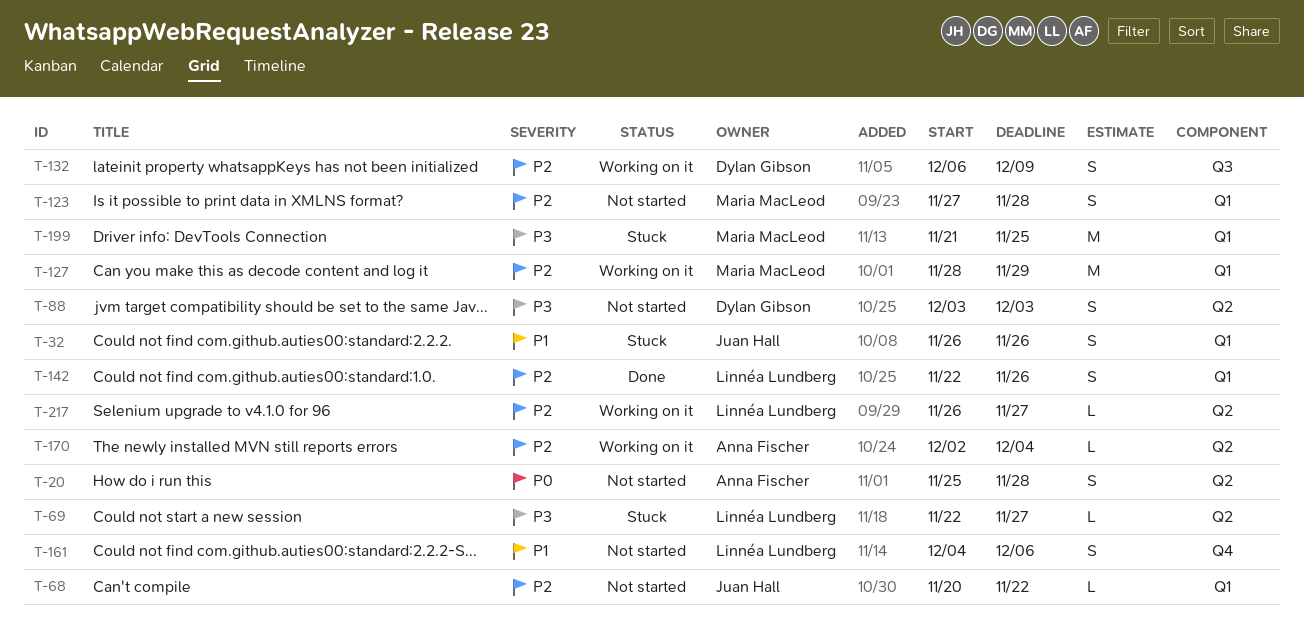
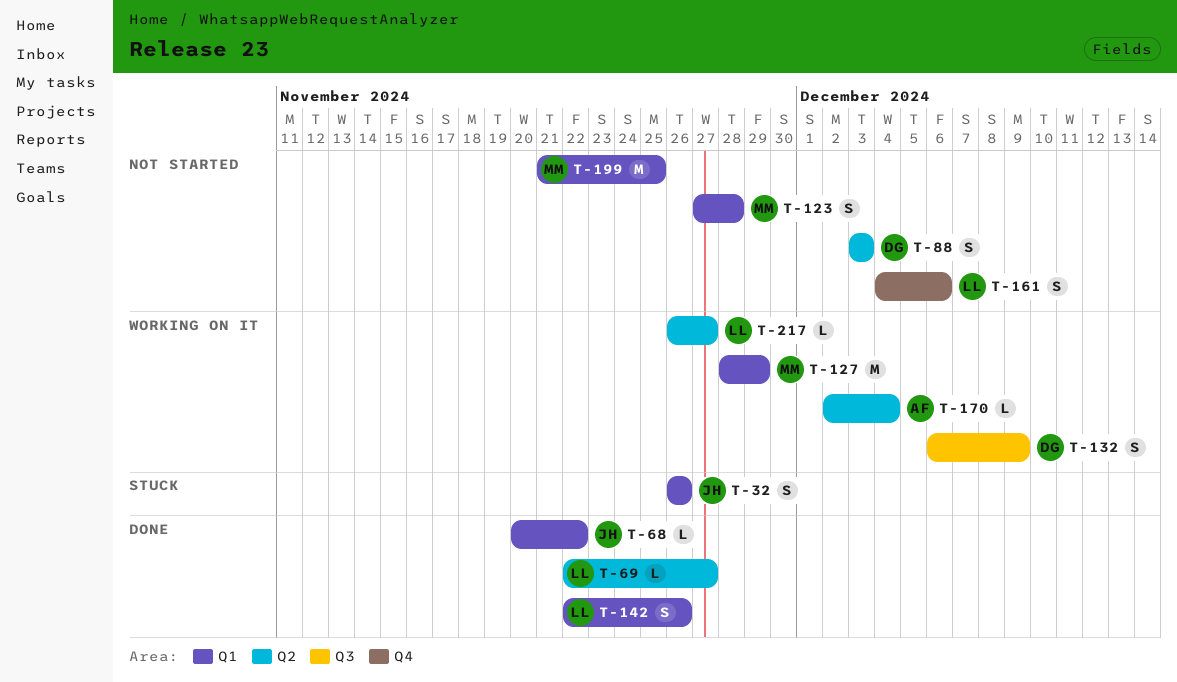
T-20: present -> none
T-68, status: Not started -> Done
T-69, status: Stuck -> Done
T-199, status: Stuck -> Not started

